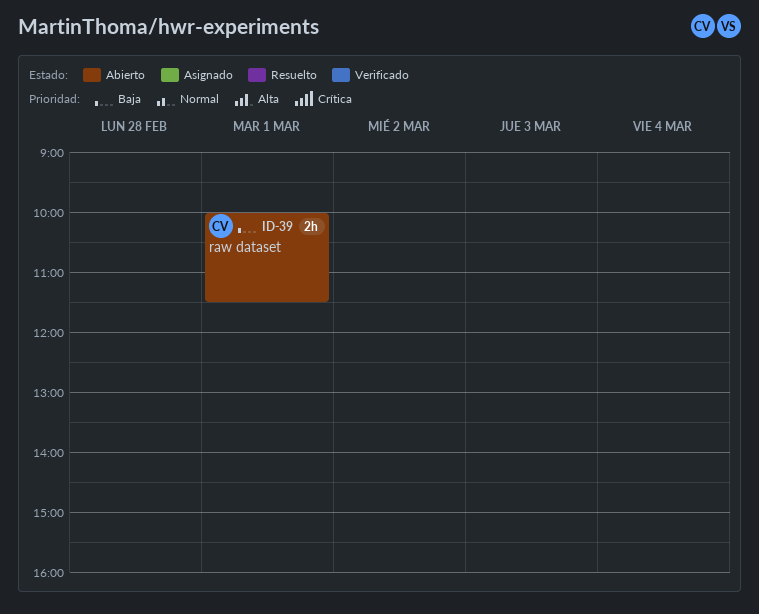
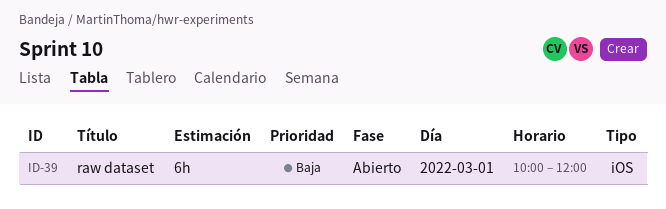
ID-39, estimate: 2h -> 6h
ID-39, ends: 11:30 -> 12:00

